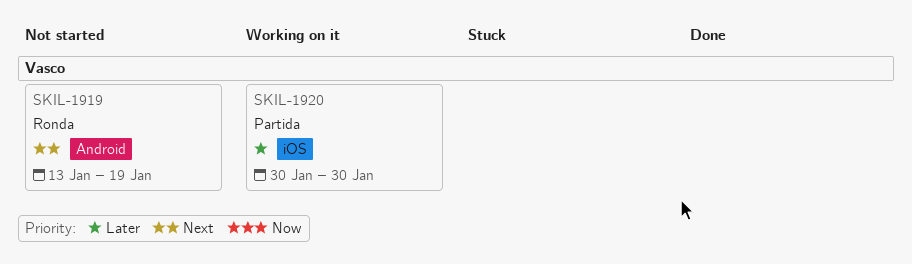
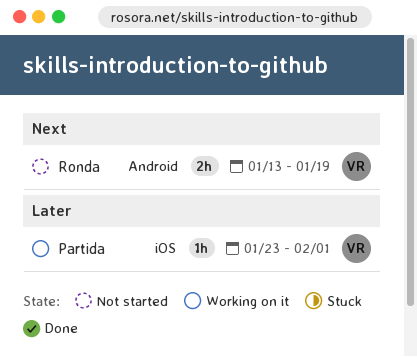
Partida, start: Jan 30 -> Jan 23
Partida, due: Jan 30 -> Feb 1

